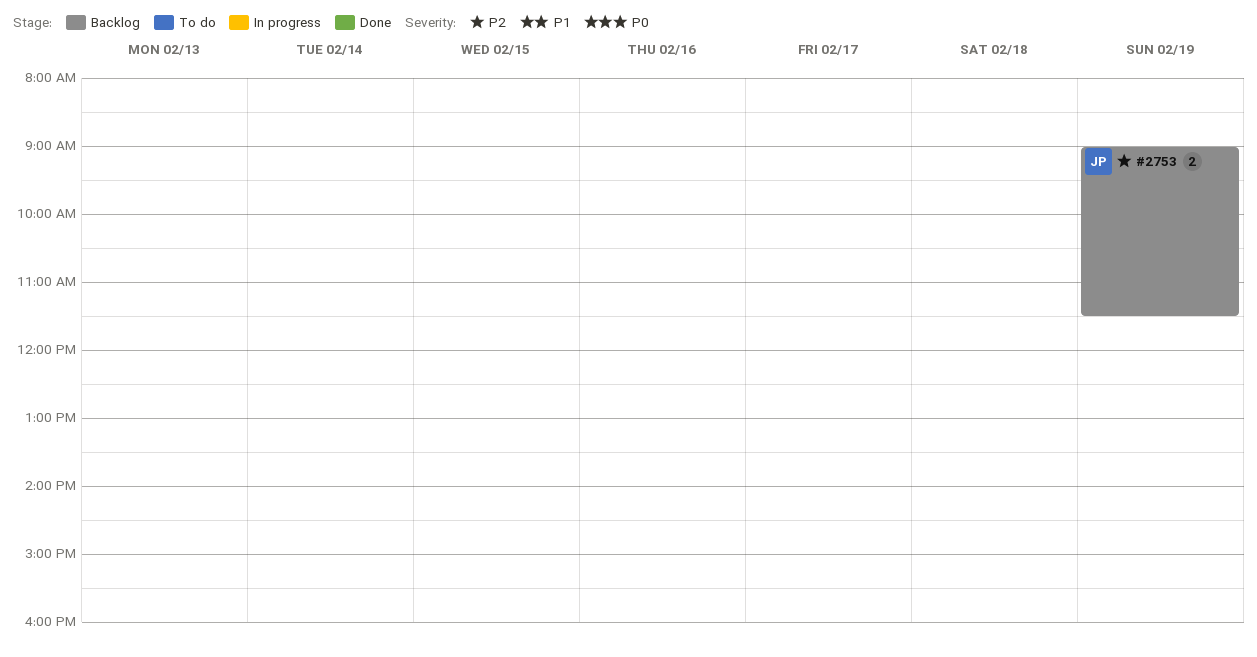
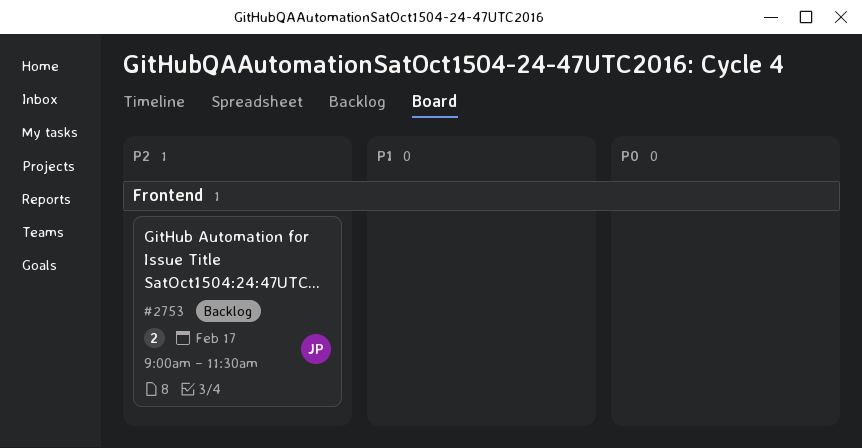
#2753, day: Feb 19 -> Feb 17

